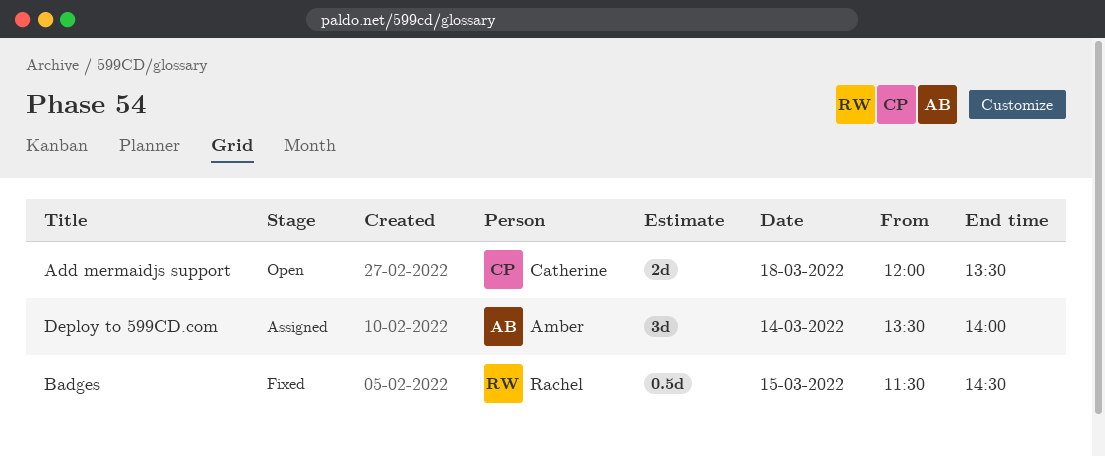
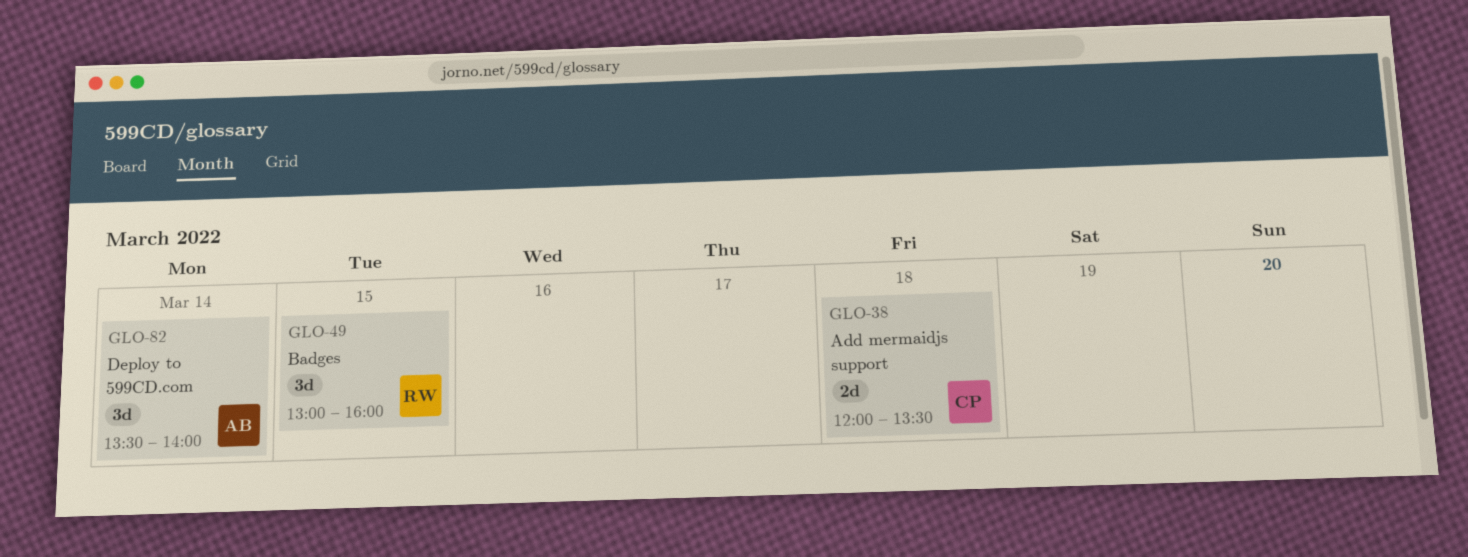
Badges, estimate: 0.5d -> 3d
Badges, begins: 11:30 -> 13:00
Badges, ends: 14:30 -> 16:00

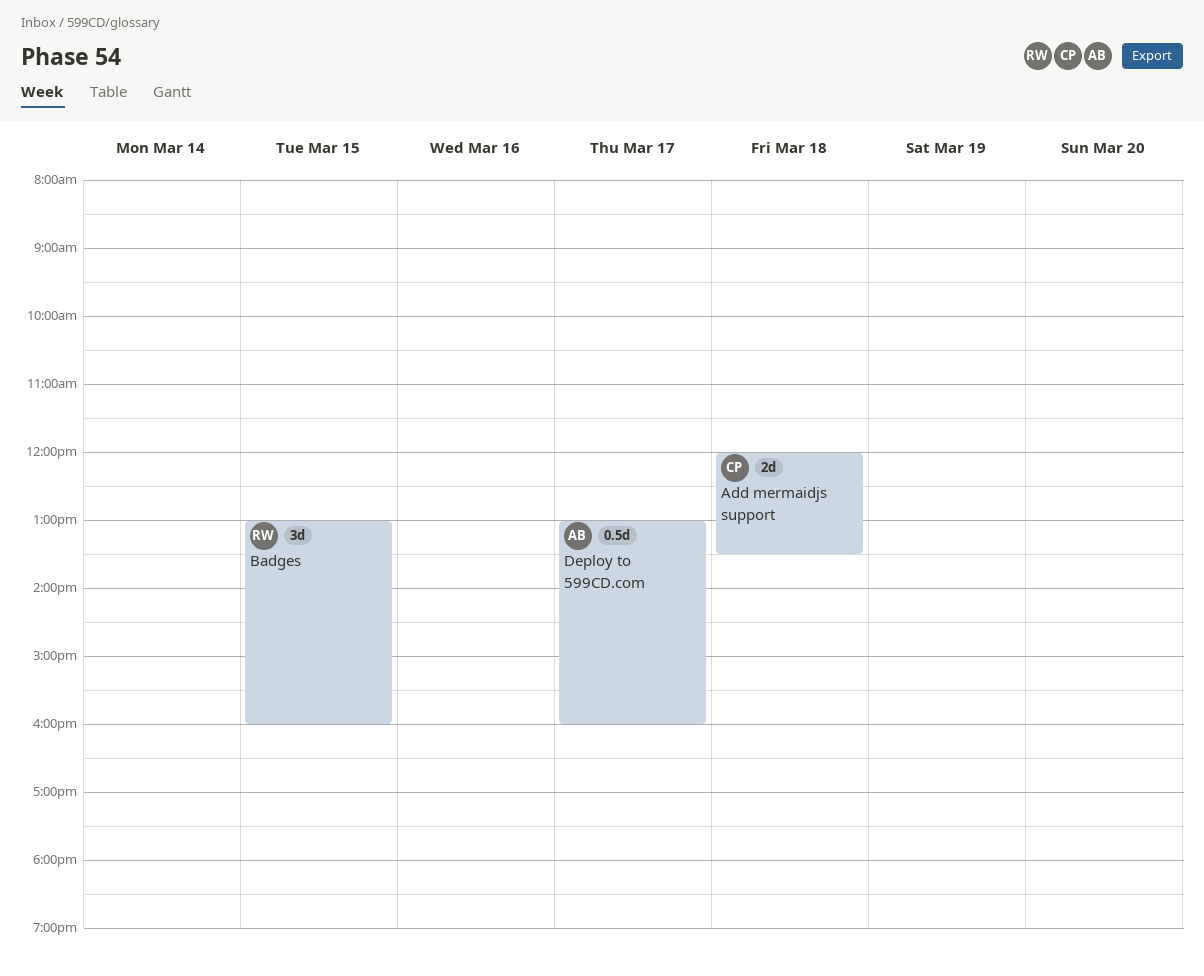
Deploy to 599CD.com, estimate: 3d -> 0.5d
Deploy to 599CD.com, day: Mar 14 -> Mar 17
Deploy to 599CD.com, begins: 13:30 -> 13:00
Deploy to 599CD.com, ends: 14:00 -> 16:00

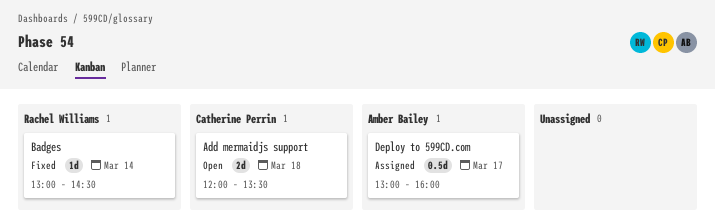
Badges, estimate: 3d -> 1d
Badges, day: Mar 15 -> Mar 14
Badges, ends: 16:00 -> 14:30

